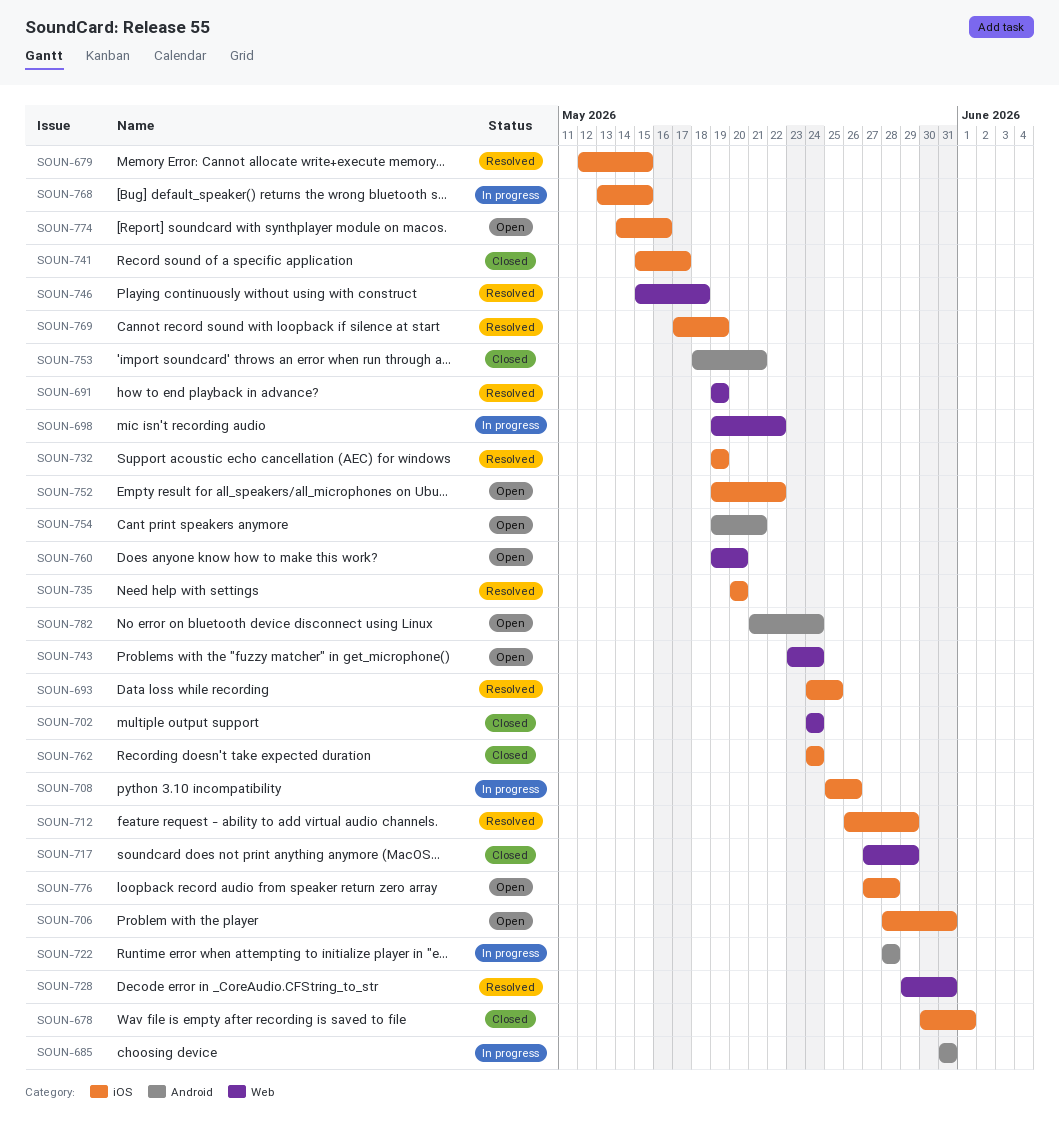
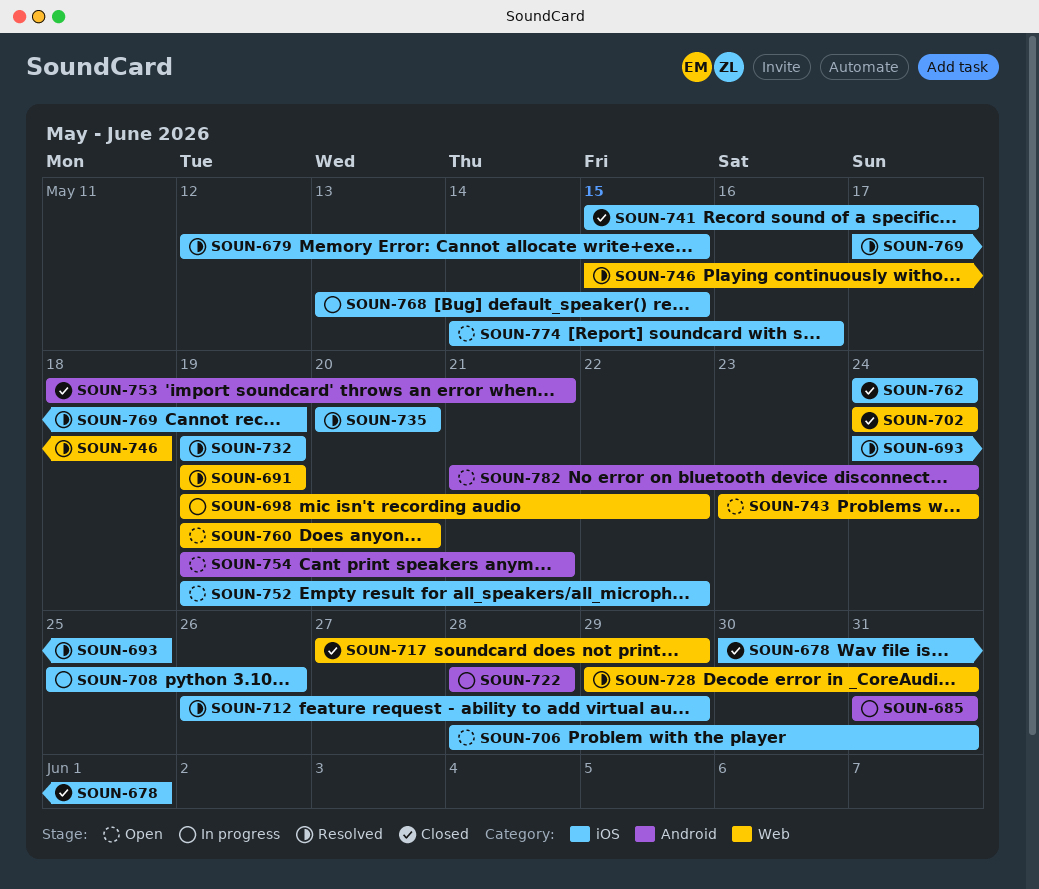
SOUN-776: present -> none

